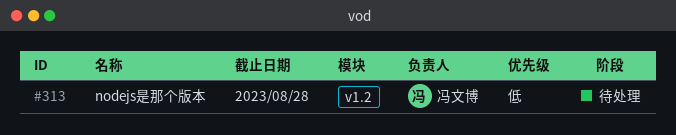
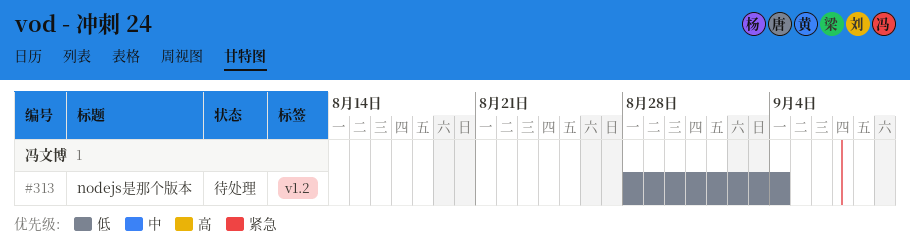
#313, due: Aug 28 -> Sep 4

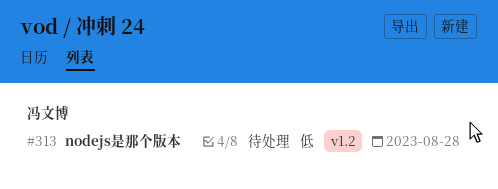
#313, due: Sep 4 -> Aug 28

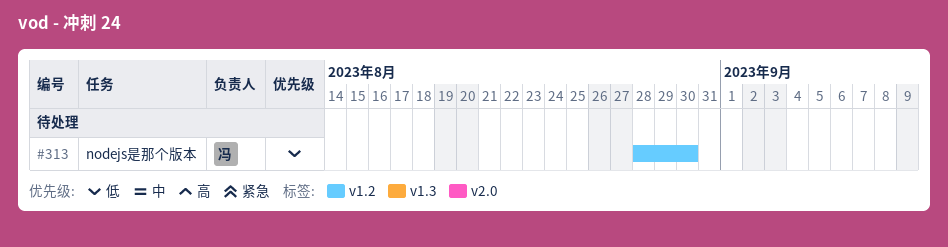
#313, due: Aug 28 -> Aug 30

